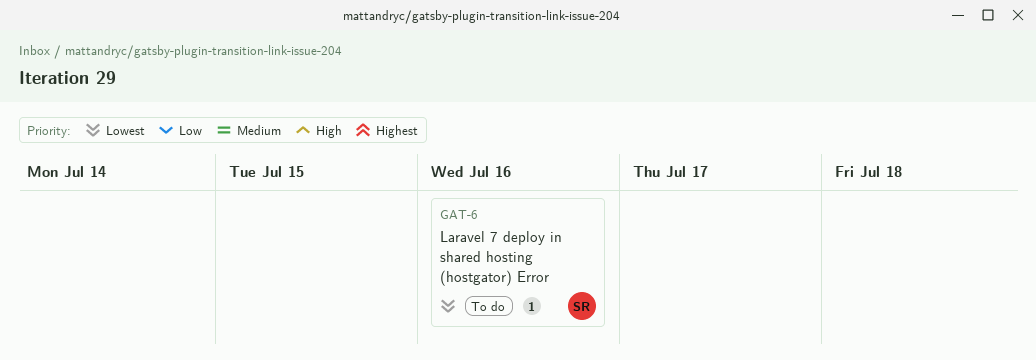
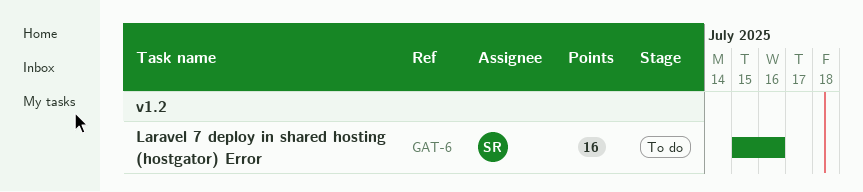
GAT-6, estimate: 1 -> 16

